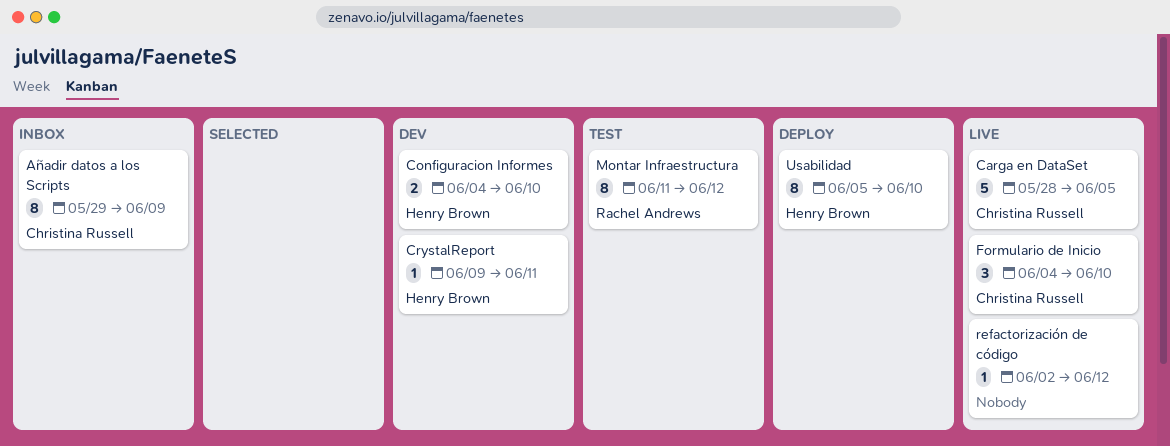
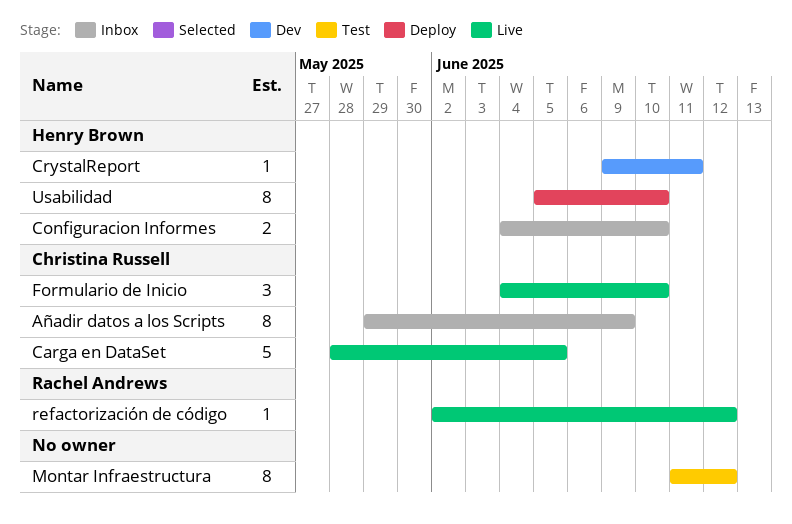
Configuracion Informes, status: Dev -> Inbox
Montar Infraestructura, owner: Rachel Andrews -> none
refactorización de código, owner: none -> Rachel Andrews

